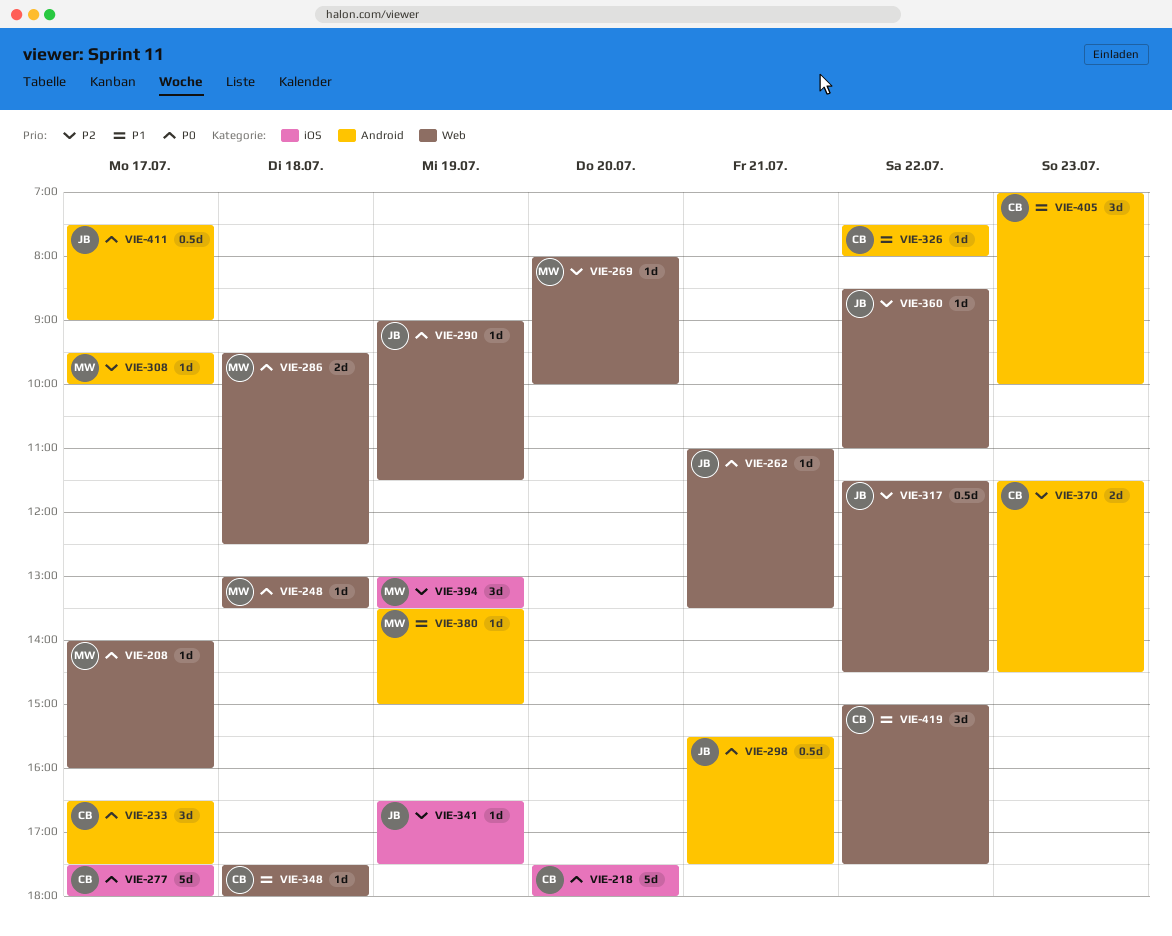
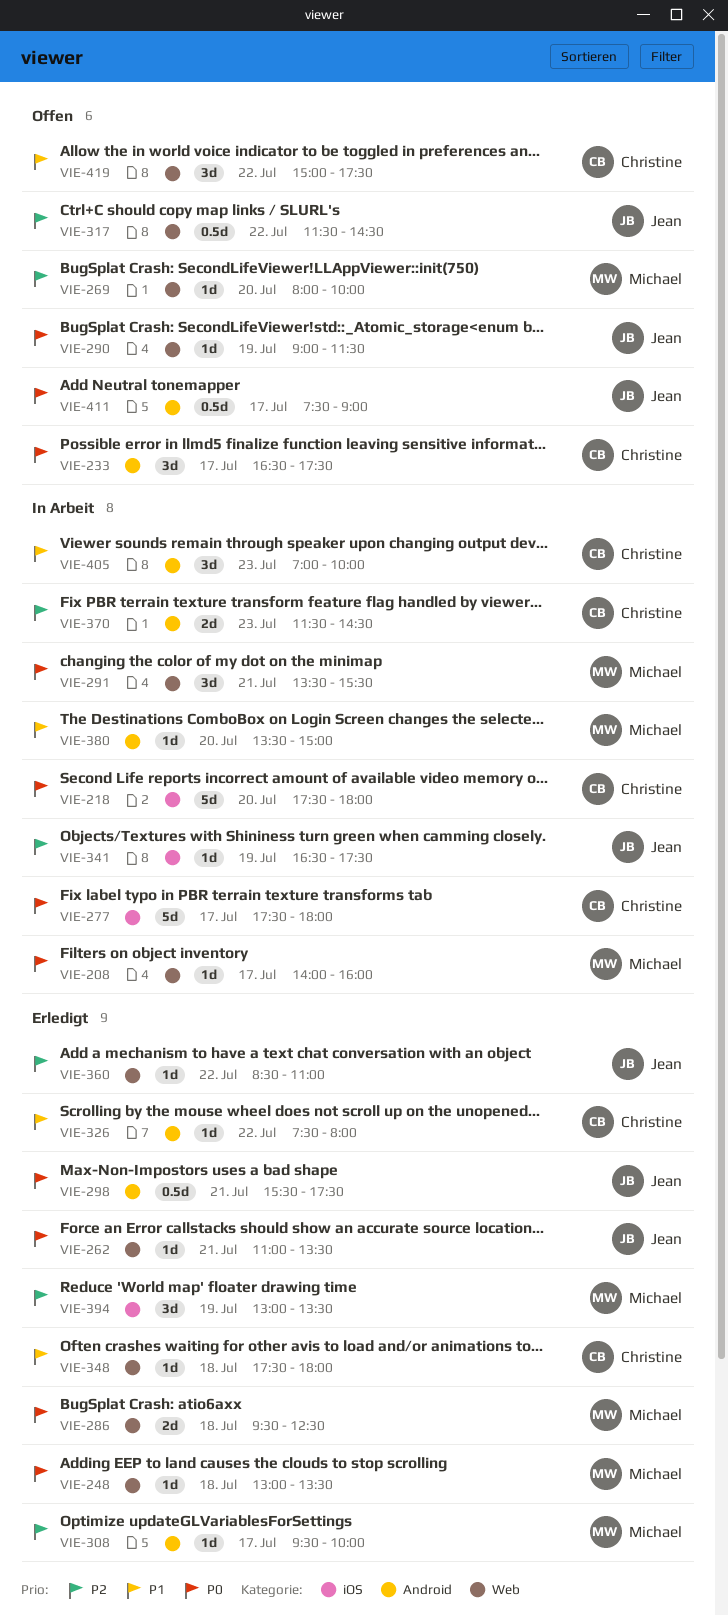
VIE-291: none -> present
VIE-380, day: Jul 19 -> Jul 20

